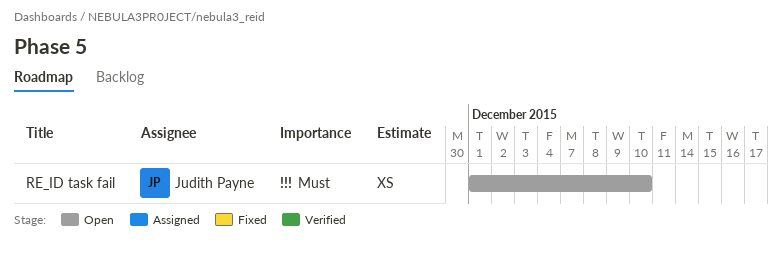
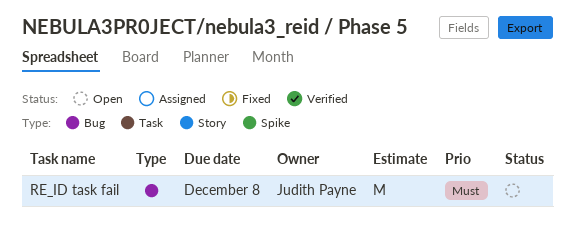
RE_ID task fail, estimate: XS -> M
RE_ID task fail, due: Dec 10 -> Dec 8

